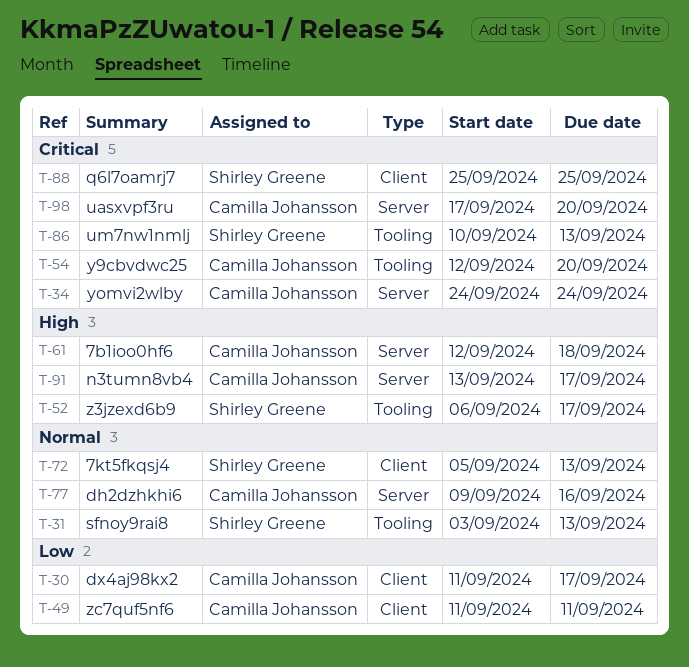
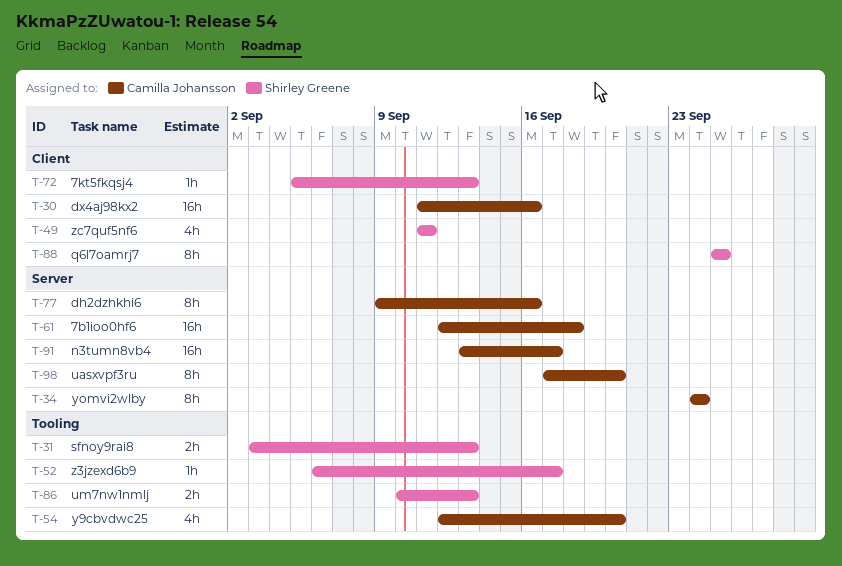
T-30, due: Sep 17 -> Sep 16
T-49, owner: Camilla Johansson -> Shirley Greene

